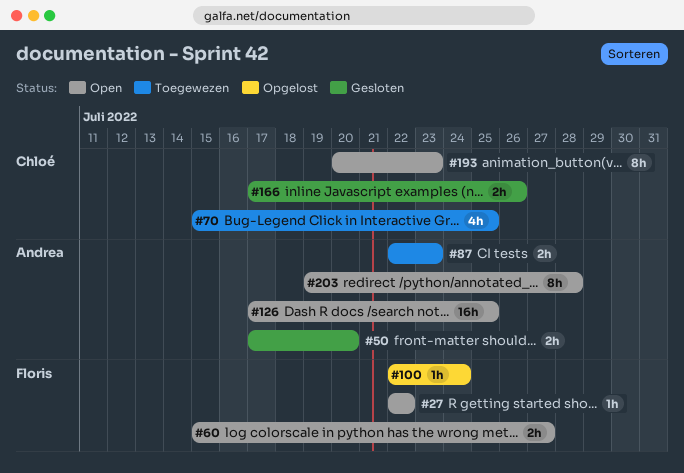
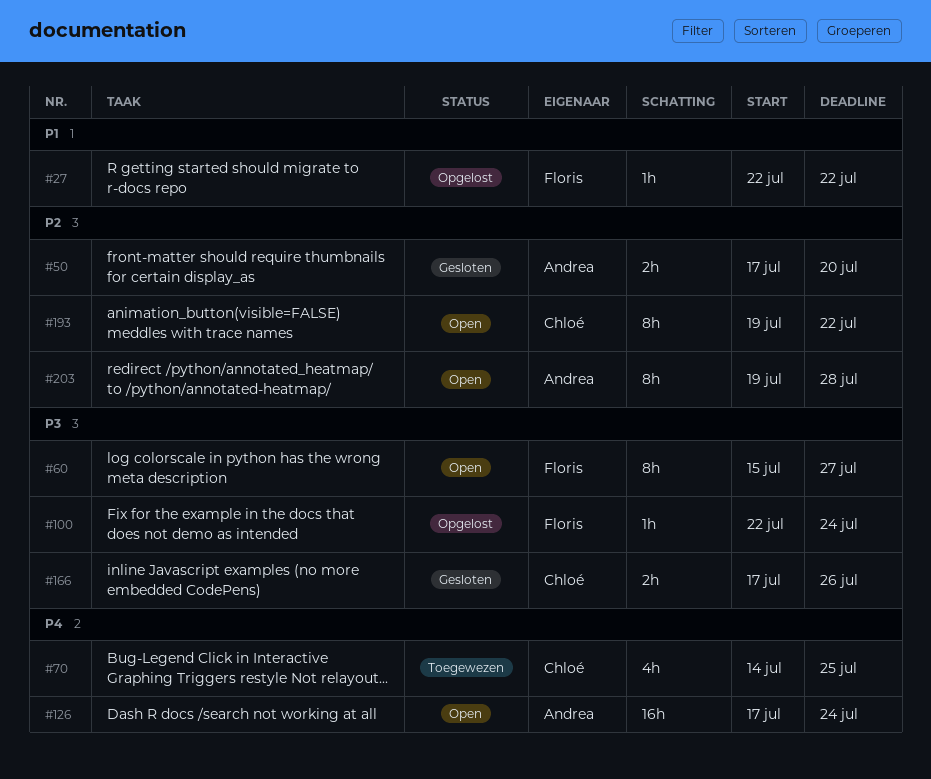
#27, status: Open -> Opgelost
#60, estimate: 2h -> 8h
#70, start: Jul 15 -> Jul 14
#87: present -> none
#126, due: Jul 25 -> Jul 24
#193, start: Jul 20 -> Jul 19
#193, due: Jul 23 -> Jul 22

